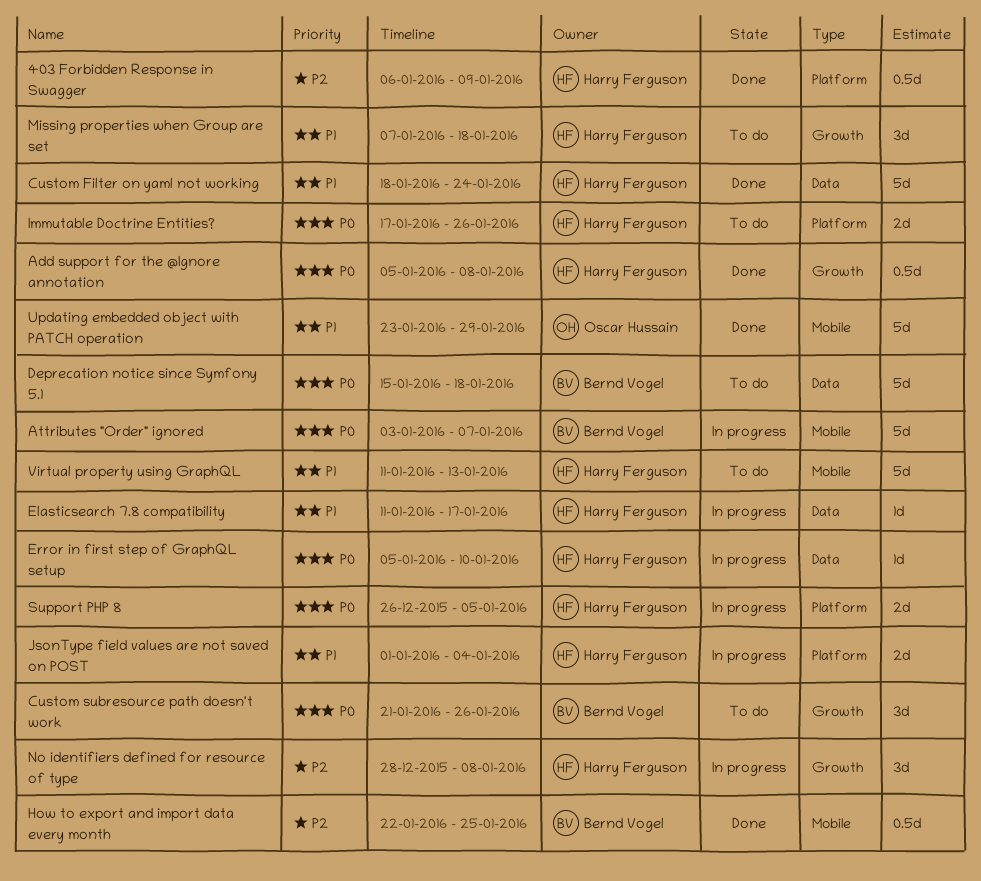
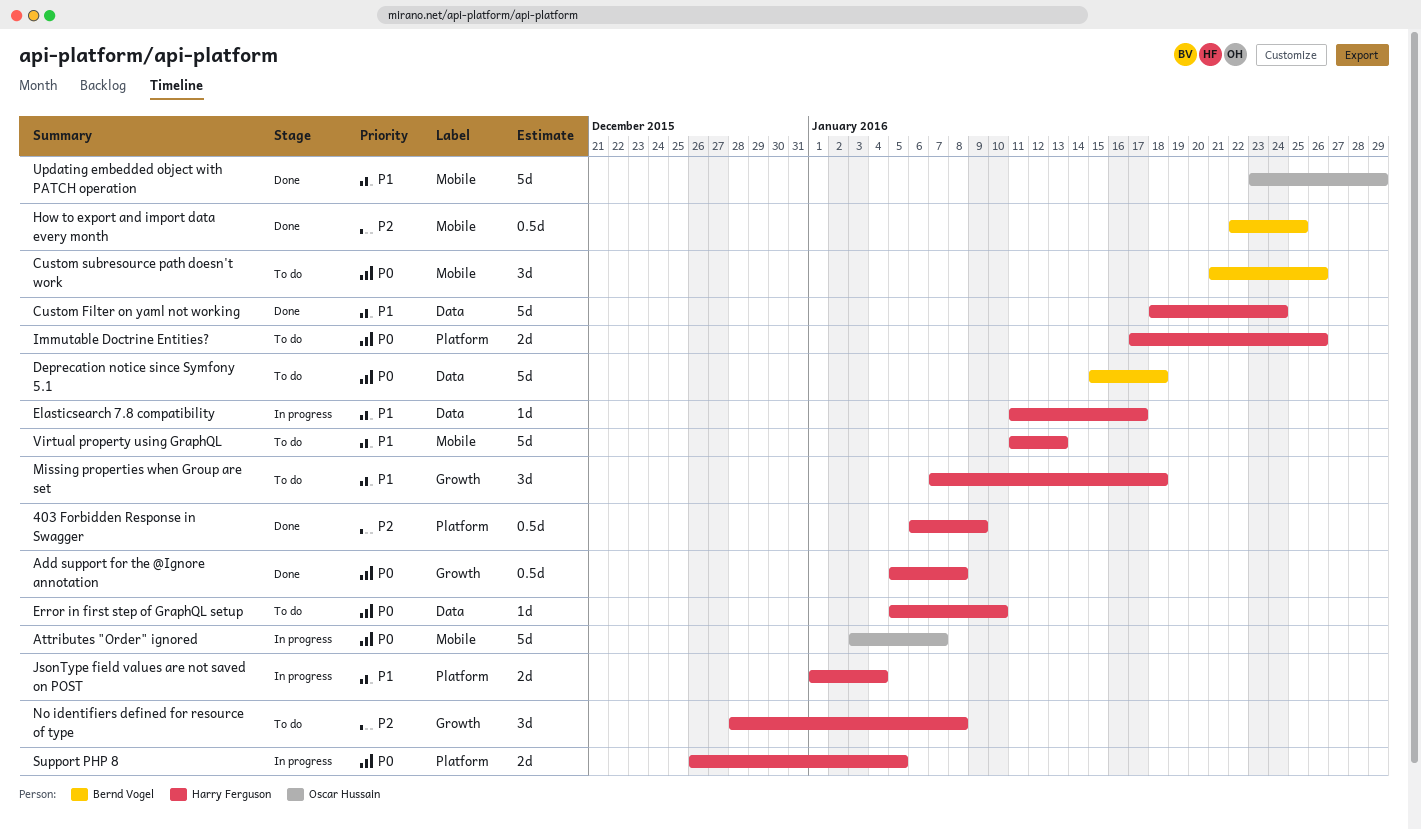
Attributes "Order" ignored, owner: Bernd Vogel -> Oscar Hussain
Custom subresource path doesn't work, label: Growth -> Mobile
Error in first step of GraphQL setup, status: In progress -> To do
No identifiers defined for resource of type, status: In progress -> To do

